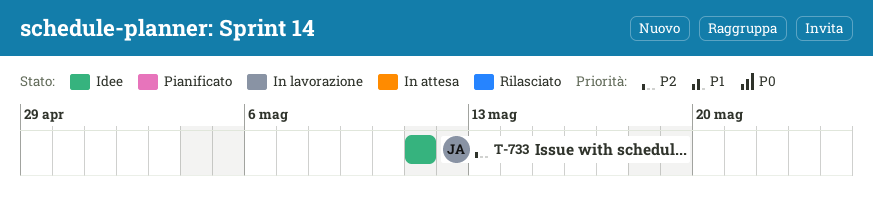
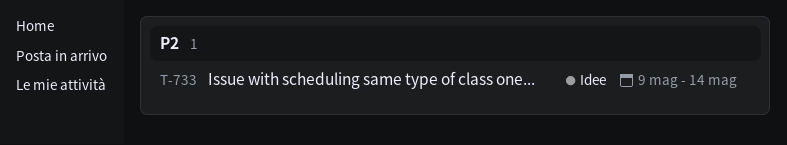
T-733, start: May 11 -> May 9
T-733, due: May 11 -> May 14

